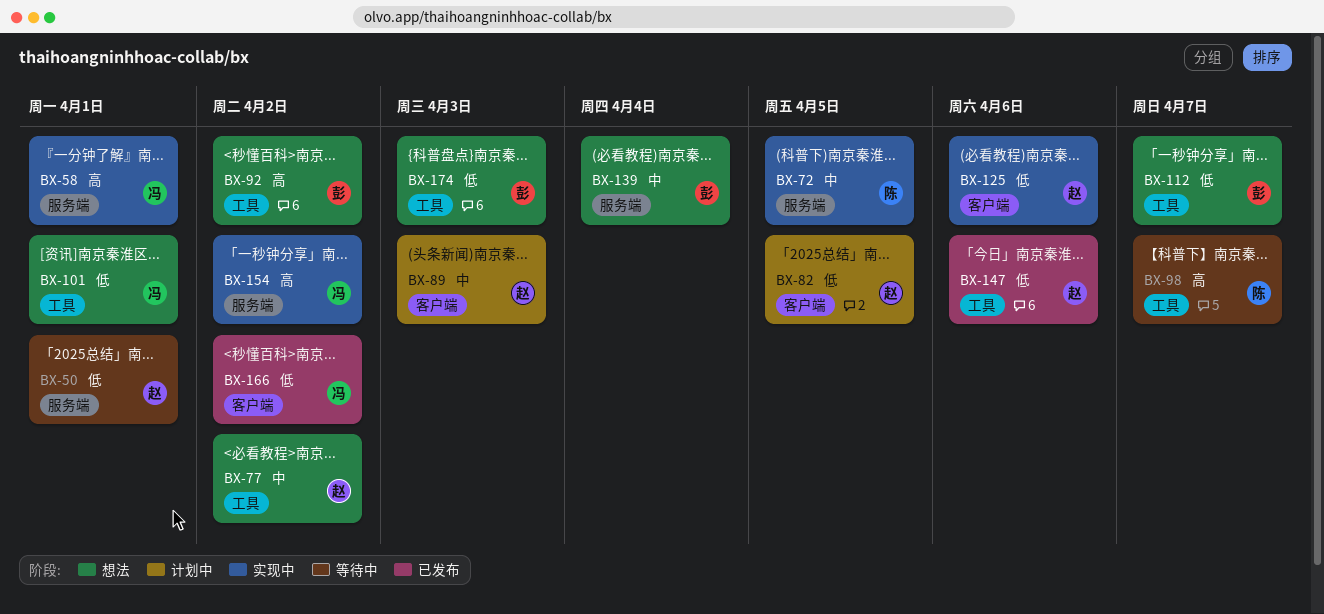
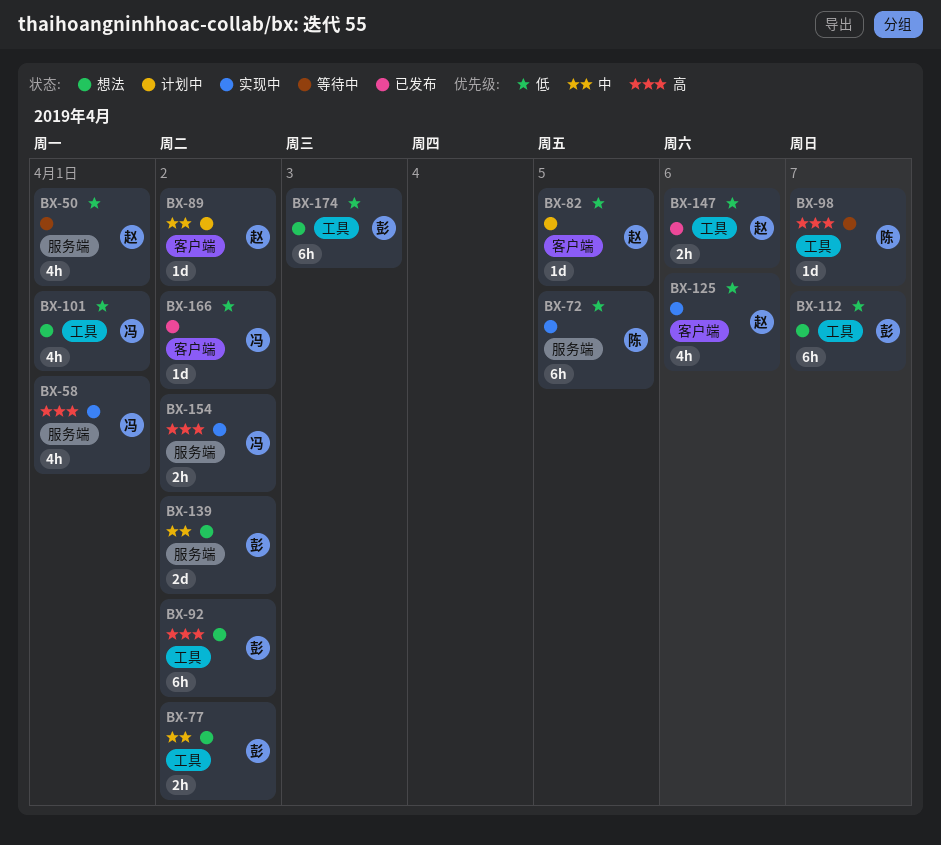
BX-72, priority: 中 -> 低
BX-77, owner: 赵 -> 彭
BX-89, due: Apr 3 -> Apr 2
BX-139, due: Apr 4 -> Apr 2

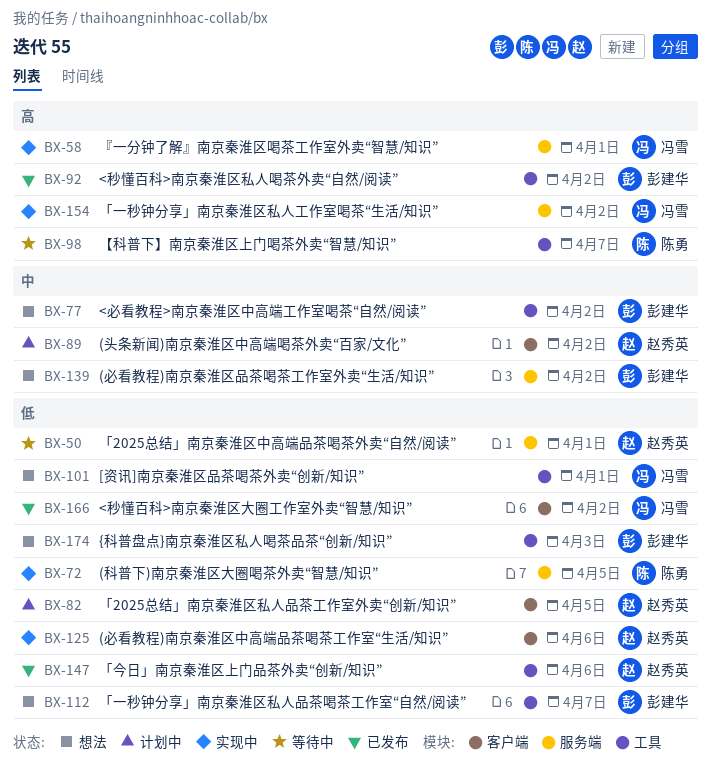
BX-92, status: 想法 -> 已发布

